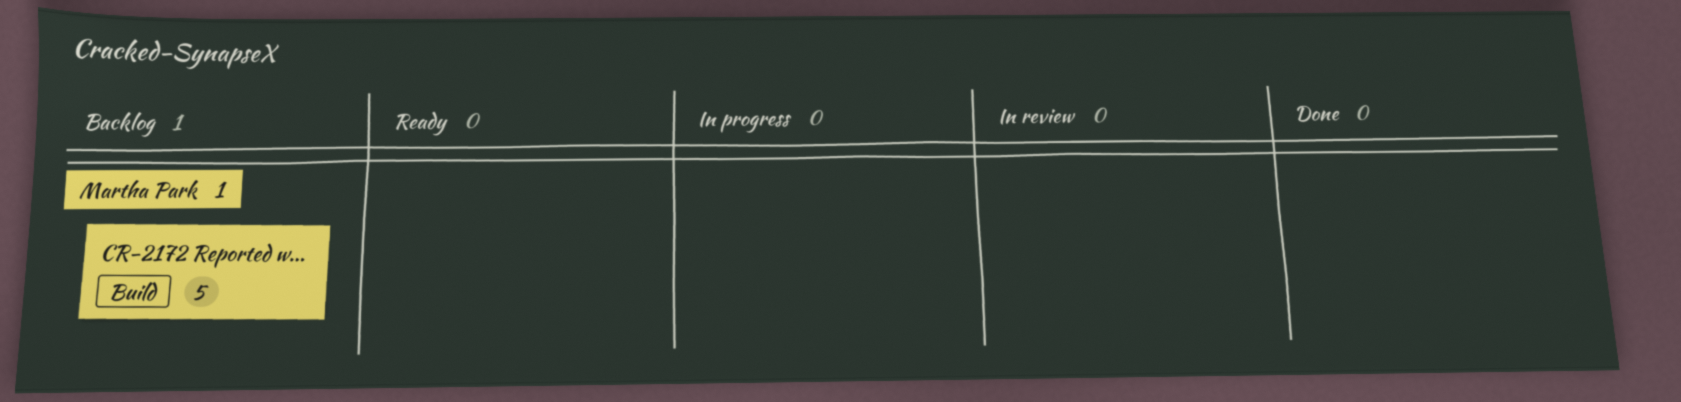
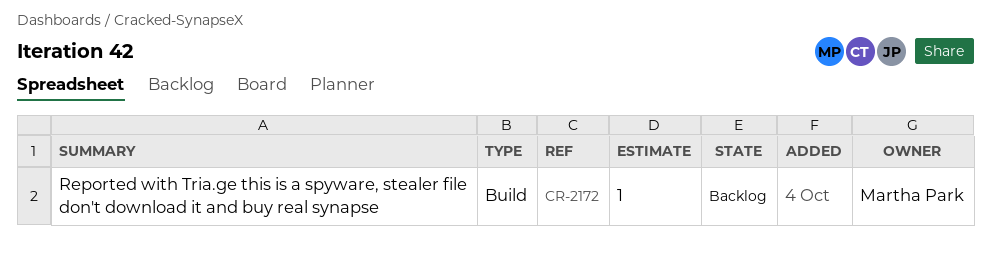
CR-2172, estimate: 5 -> 1

